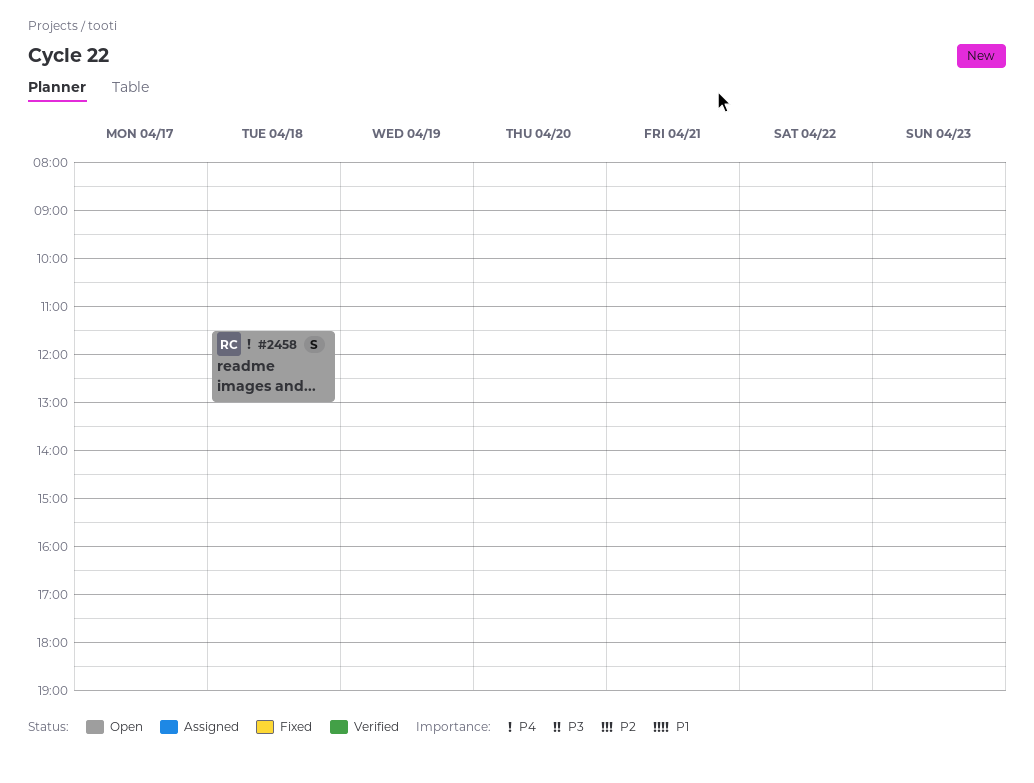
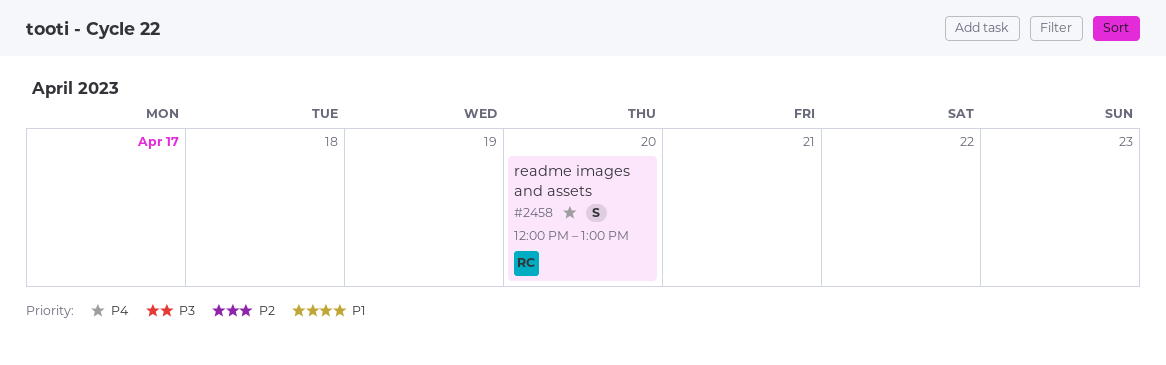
#2458, day: Apr 18 -> Apr 20
#2458, begins: 11:30 -> 12:00

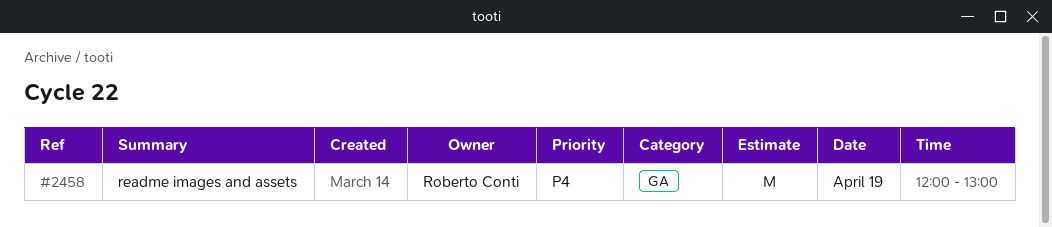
#2458, estimate: S -> M
#2458, day: Apr 20 -> Apr 19

